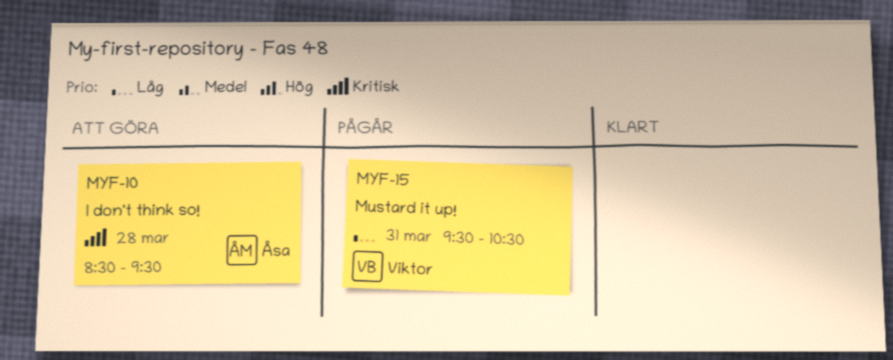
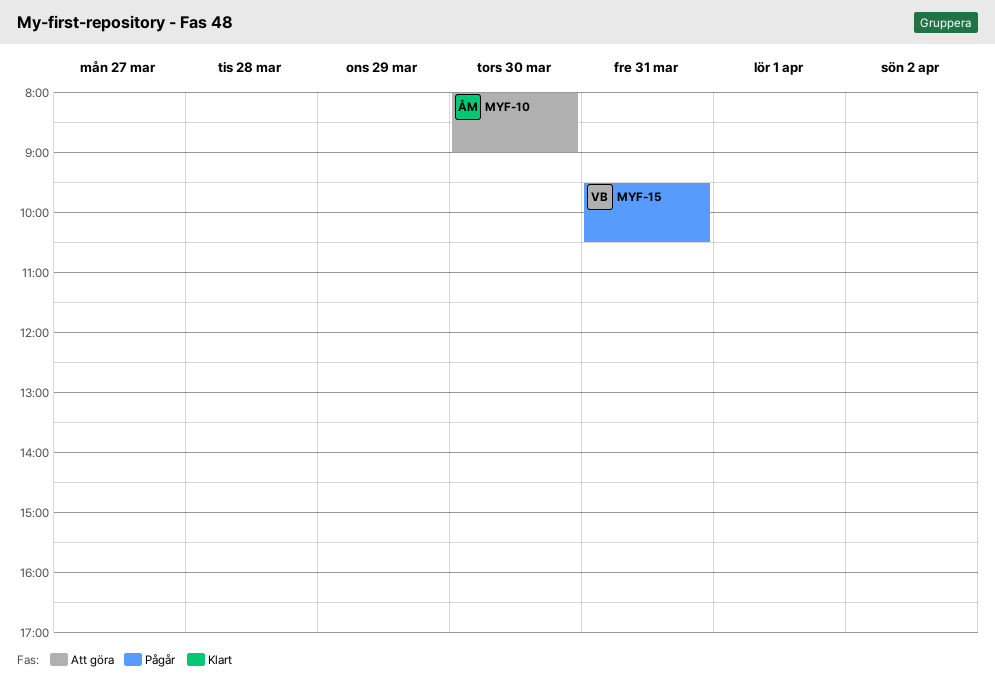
MYF-10, day: Mar 28 -> Mar 30
MYF-10, begins: 08:30 -> 08:00
MYF-10, ends: 09:30 -> 09:00

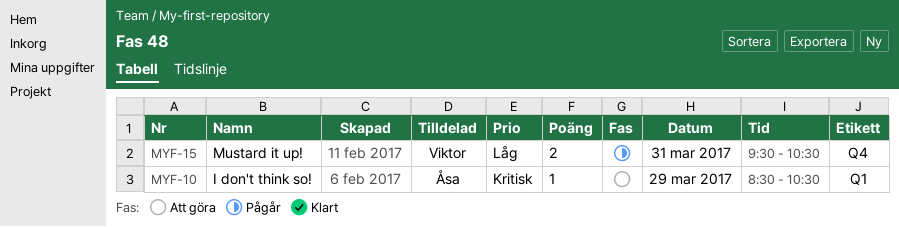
MYF-10, day: Mar 30 -> Mar 29
MYF-10, begins: 08:00 -> 08:30
MYF-10, ends: 09:00 -> 10:30

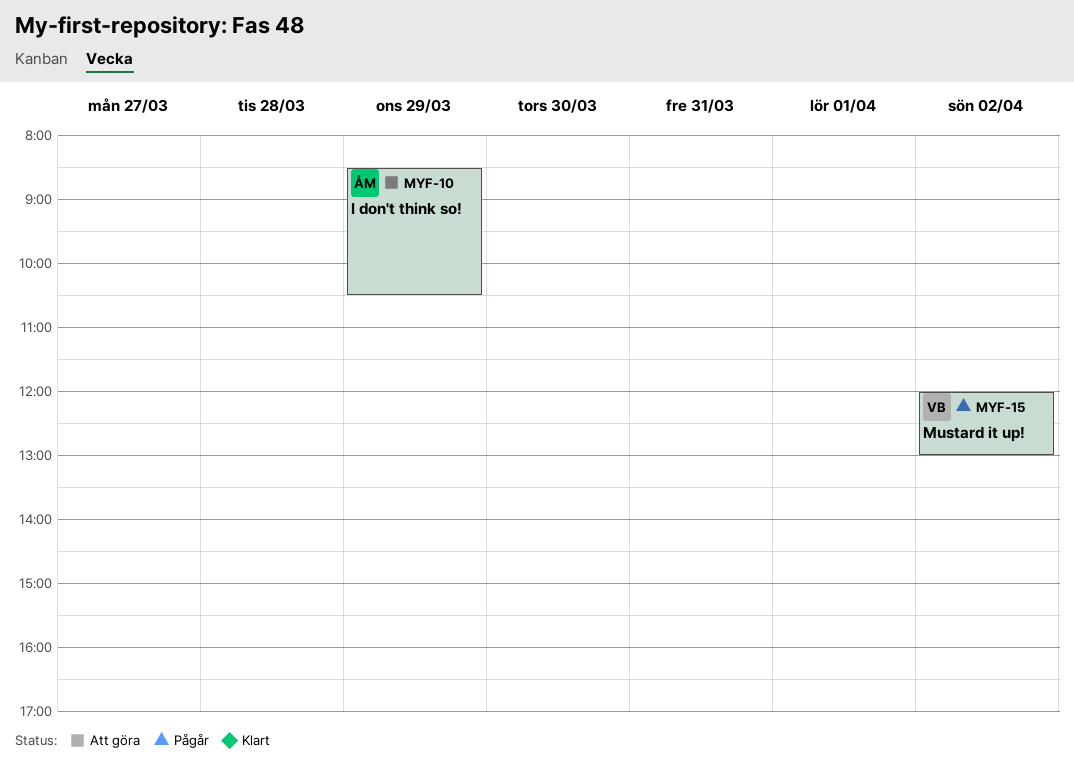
MYF-15, day: Mar 31 -> Apr 2
MYF-15, begins: 09:30 -> 12:00
MYF-15, ends: 10:30 -> 13:00

